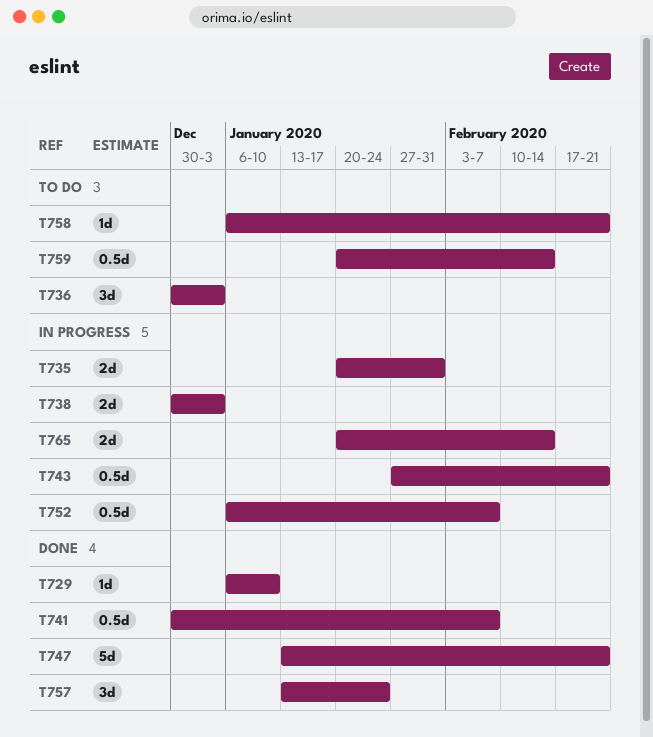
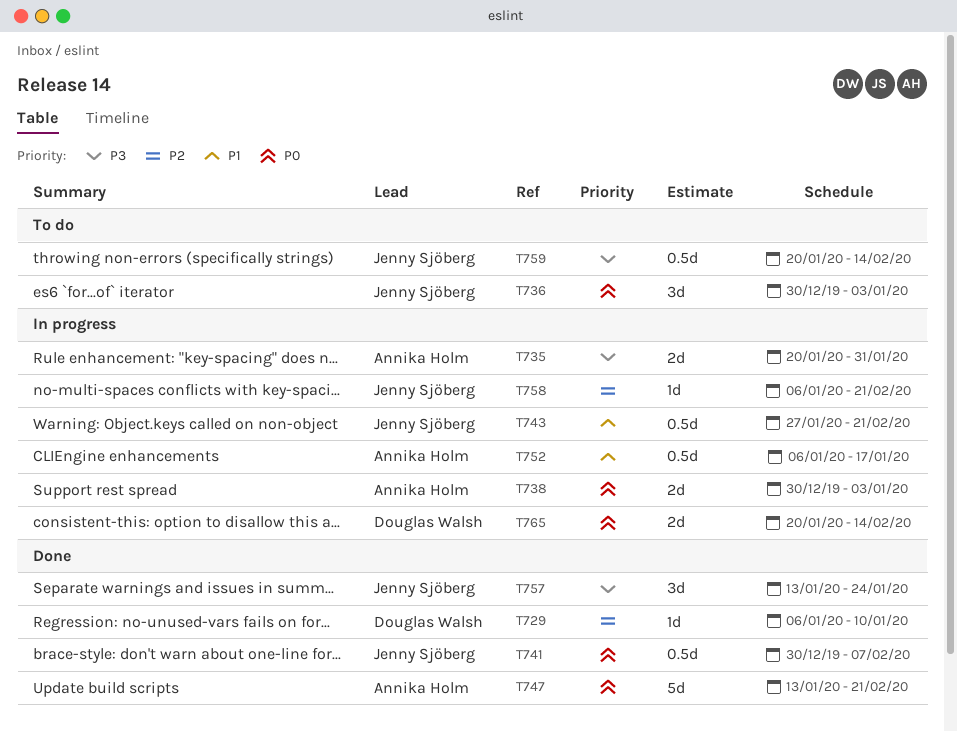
T752, due: Feb 7 -> Jan 17
T758, status: To do -> In progress

